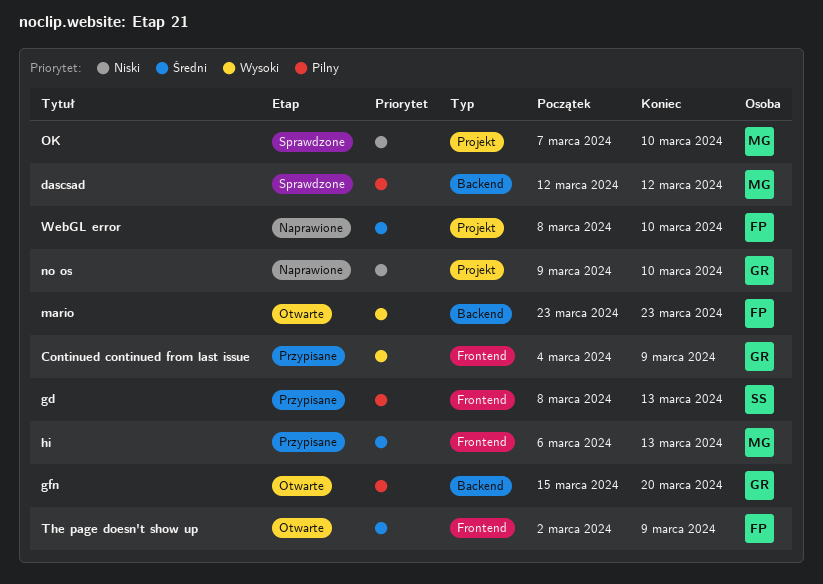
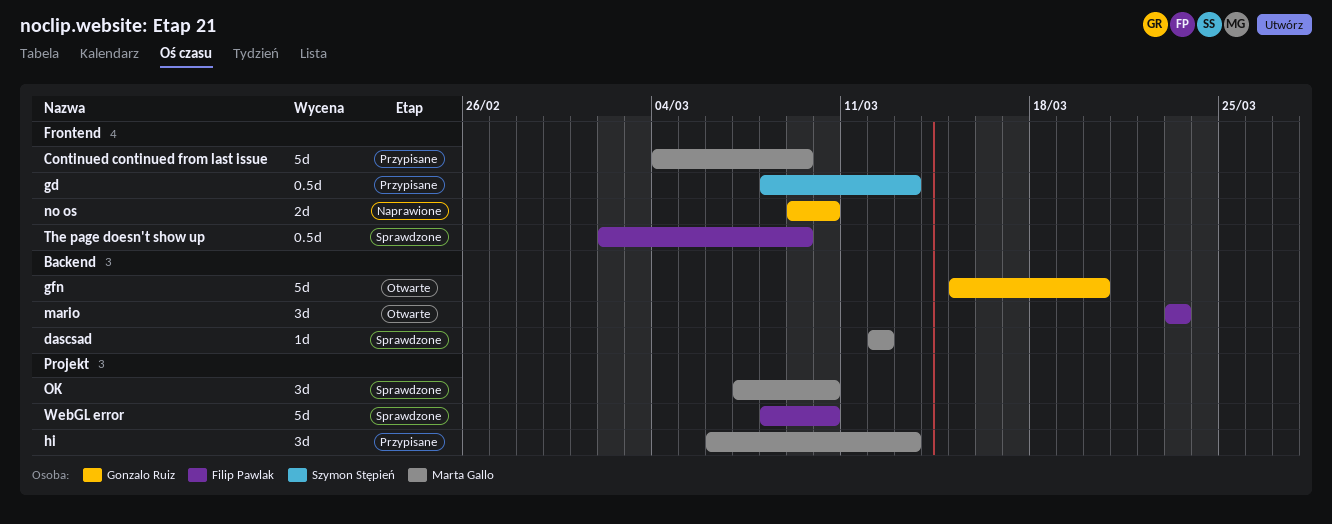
Continued continued from last issue, owner: Gonzalo Ruiz -> Marta Gallo
hi, label: Frontend -> Projekt
no os, label: Projekt -> Frontend
The page doesn't show up, status: Otwarte -> Sprawdzone
WebGL error, status: Naprawione -> Sprawdzone

